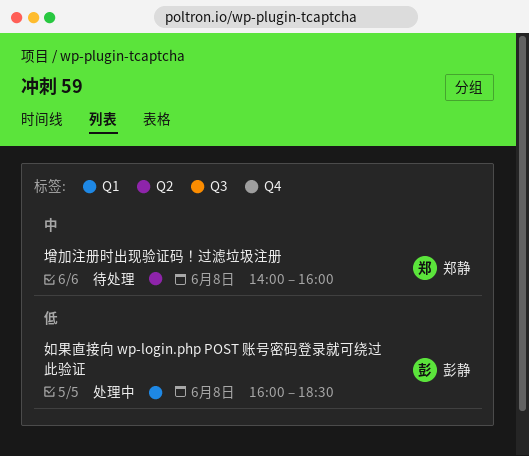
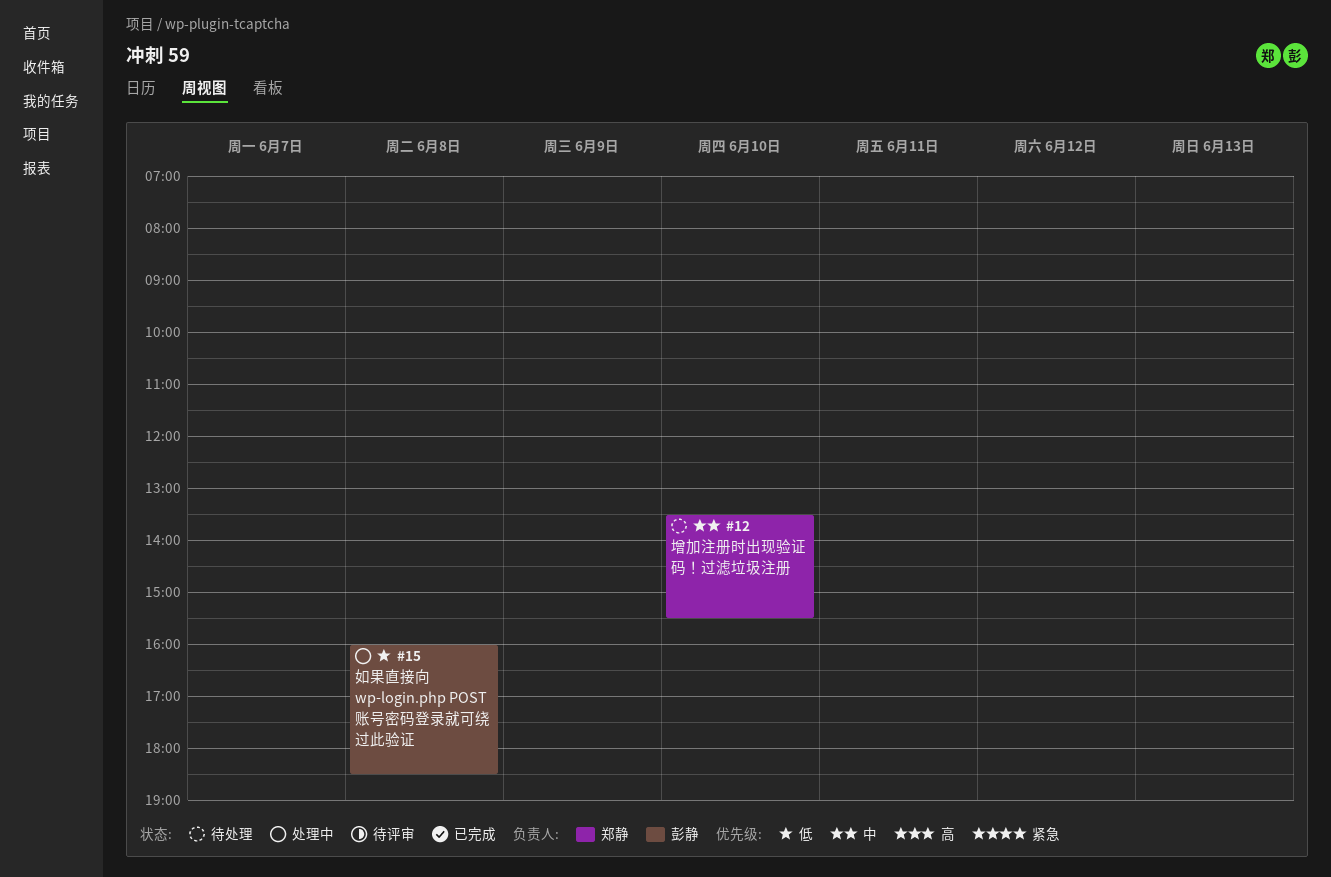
增加注册时出现验证码！过滤垃圾注册, day: Jun 8 -> Jun 10
增加注册时出现验证码！过滤垃圾注册, begins: 14:00 -> 13:30
增加注册时出现验证码！过滤垃圾注册, ends: 16:00 -> 15:30

